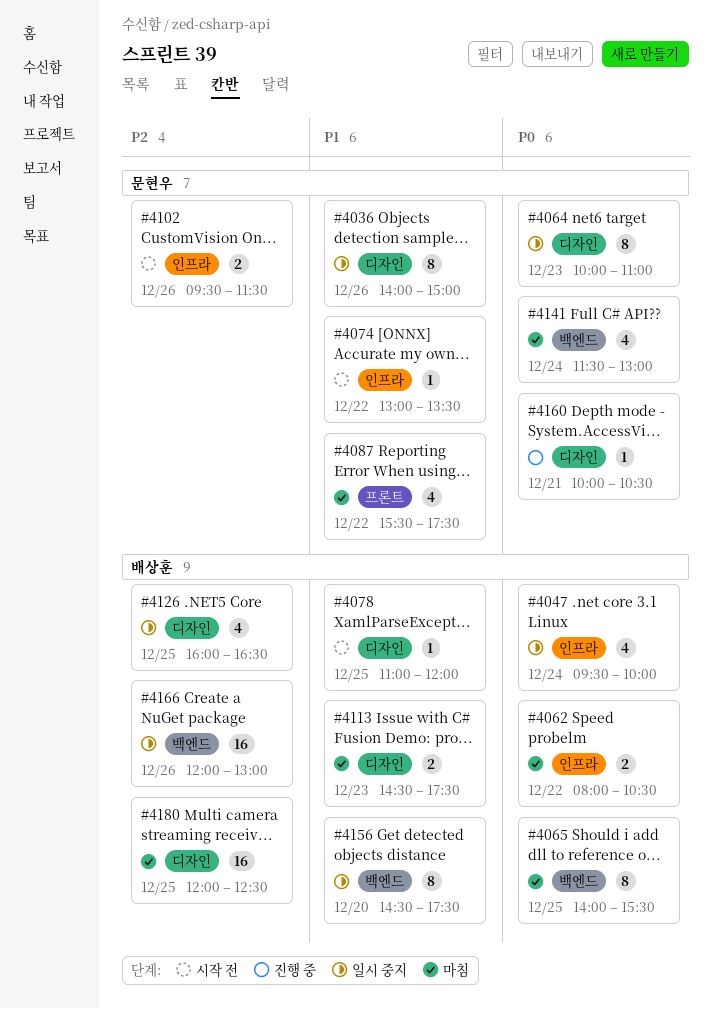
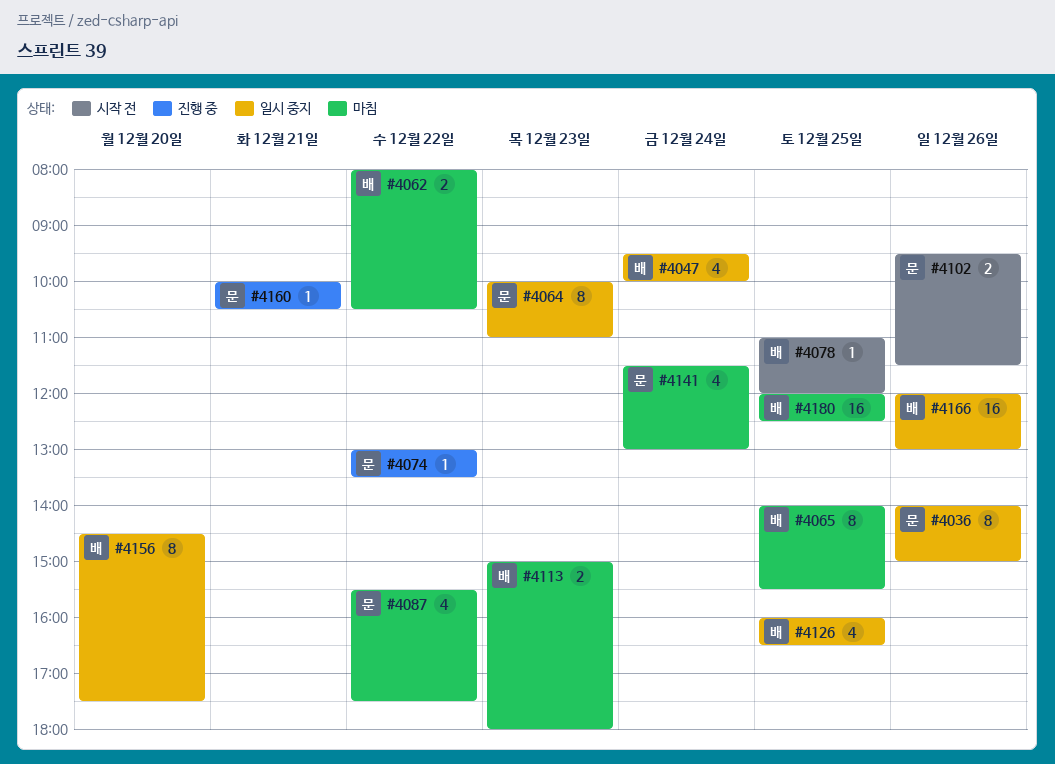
#4074, status: 시작 전 -> 진행 중
#4113, begins: 14:30 -> 15:00
#4113, ends: 17:30 -> 18:00

